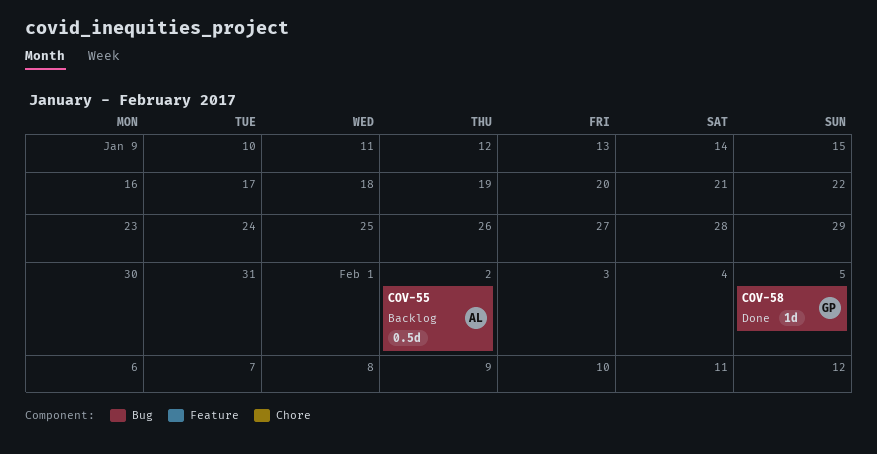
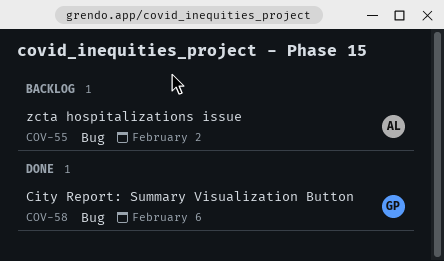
COV-58, due: Feb 5 -> Feb 6

